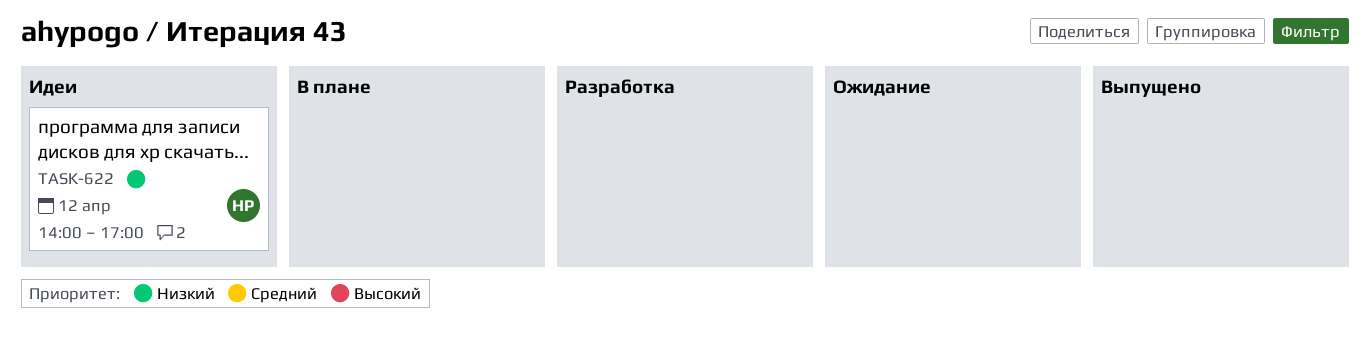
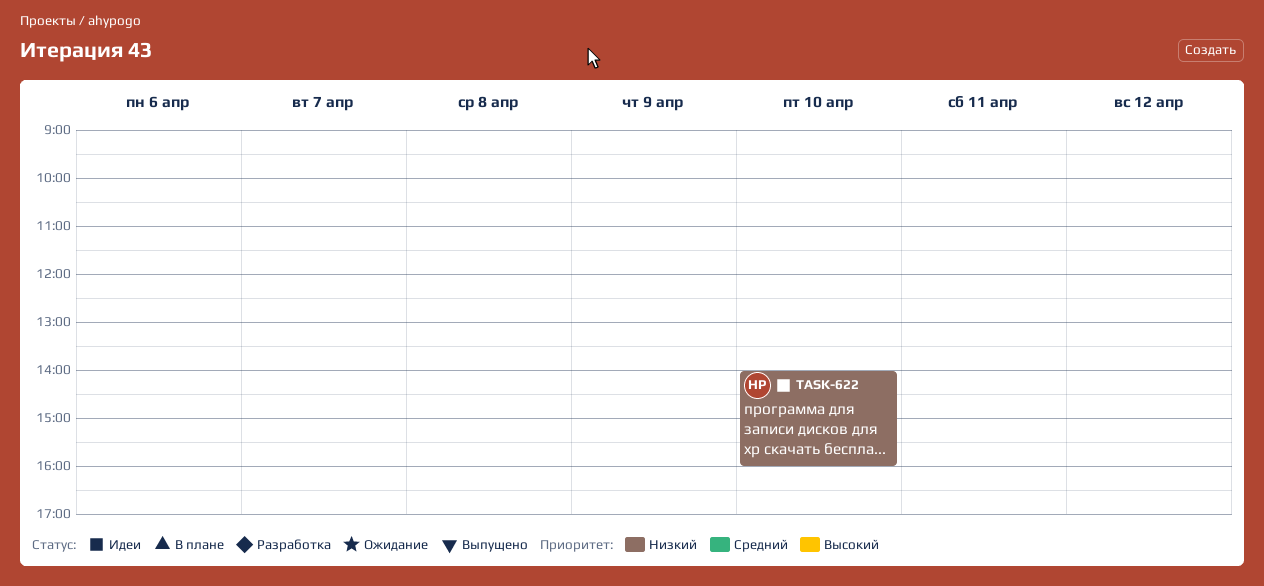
TASK-622, day: Apr 12 -> Apr 10
TASK-622, ends: 17:00 -> 16:00

